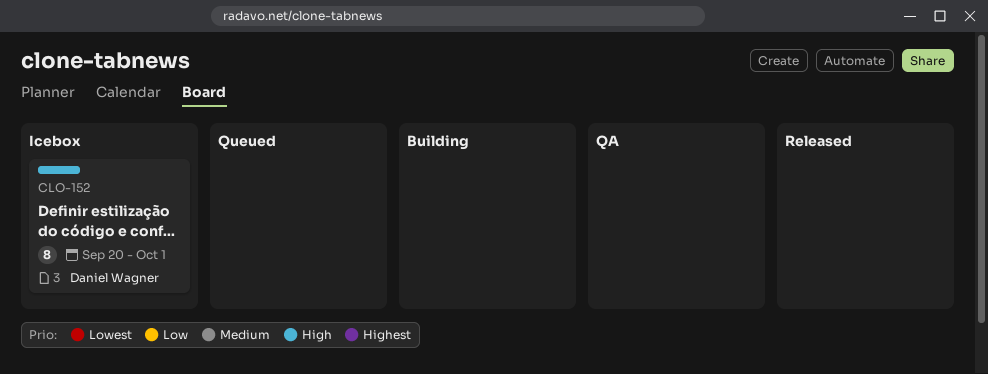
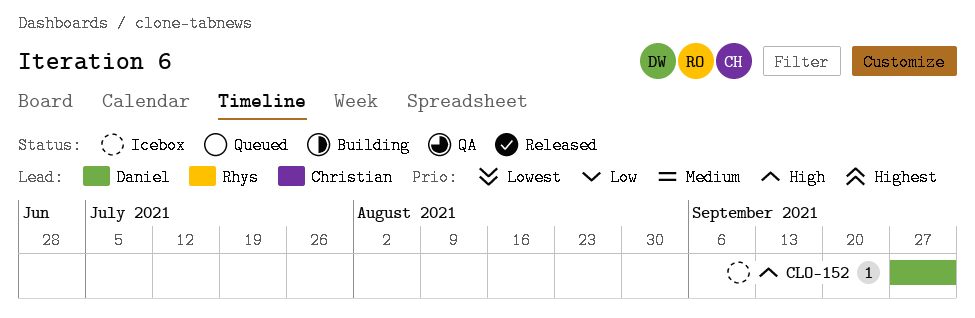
CLO-152, estimate: 8 -> 1
CLO-152, start: Sep 20 -> Sep 27

